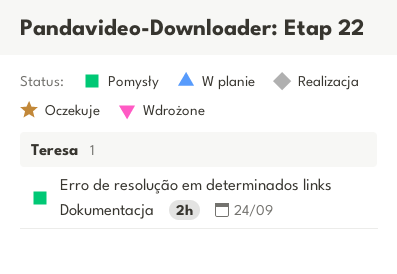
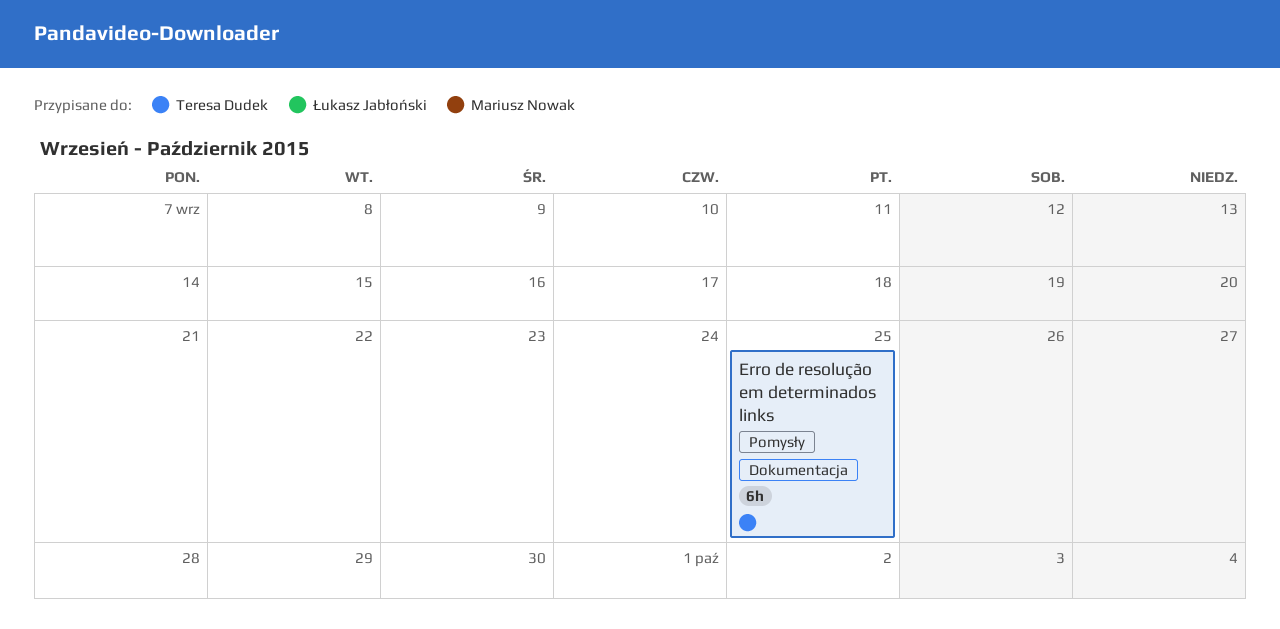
Erro de resolução em determinados links, estimate: 2h -> 6h
Erro de resolução em determinados links, due: Sep 24 -> Sep 25

